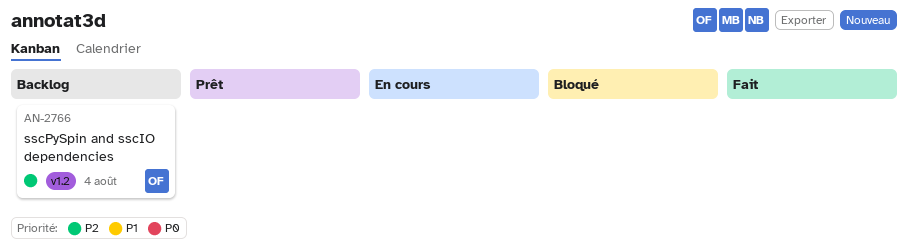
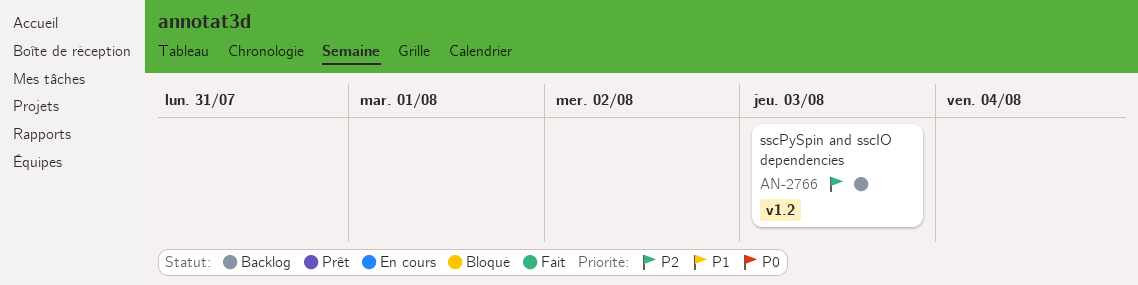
AN-2766, due: Aug 4 -> Aug 3

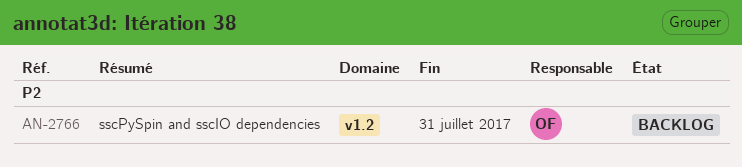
AN-2766, due: Aug 3 -> Jul 31

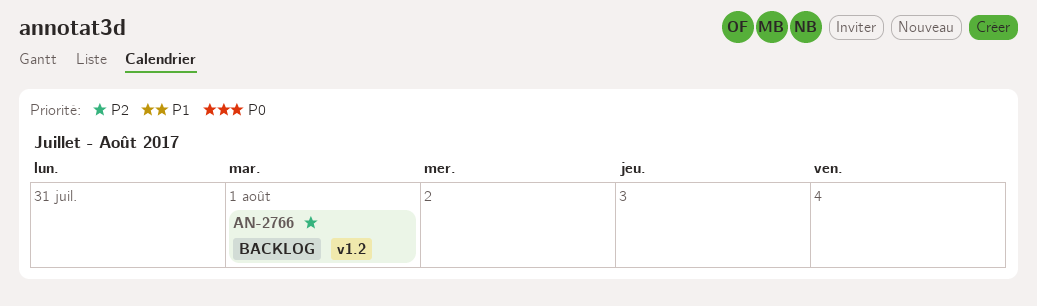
AN-2766, due: Jul 31 -> Aug 1

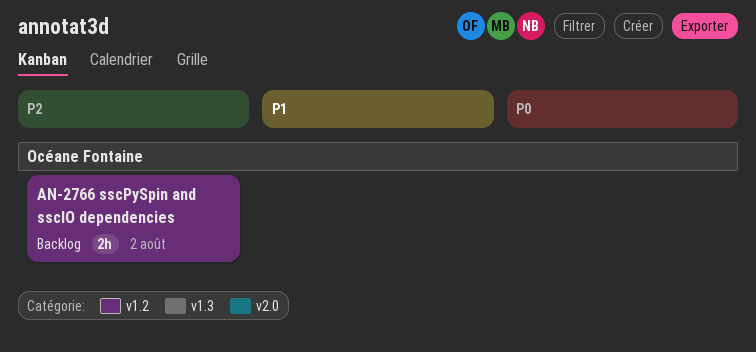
AN-2766, due: Aug 1 -> Aug 2

